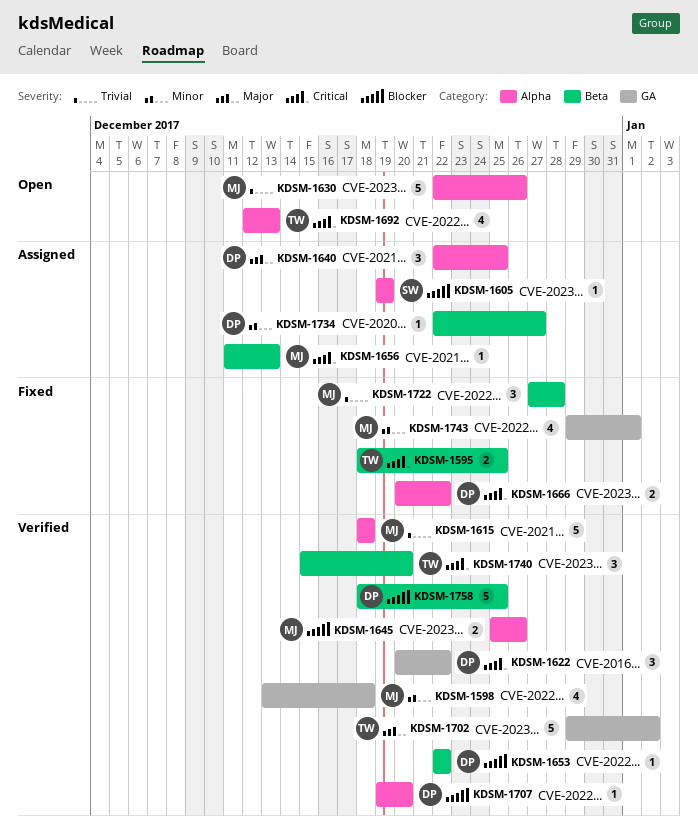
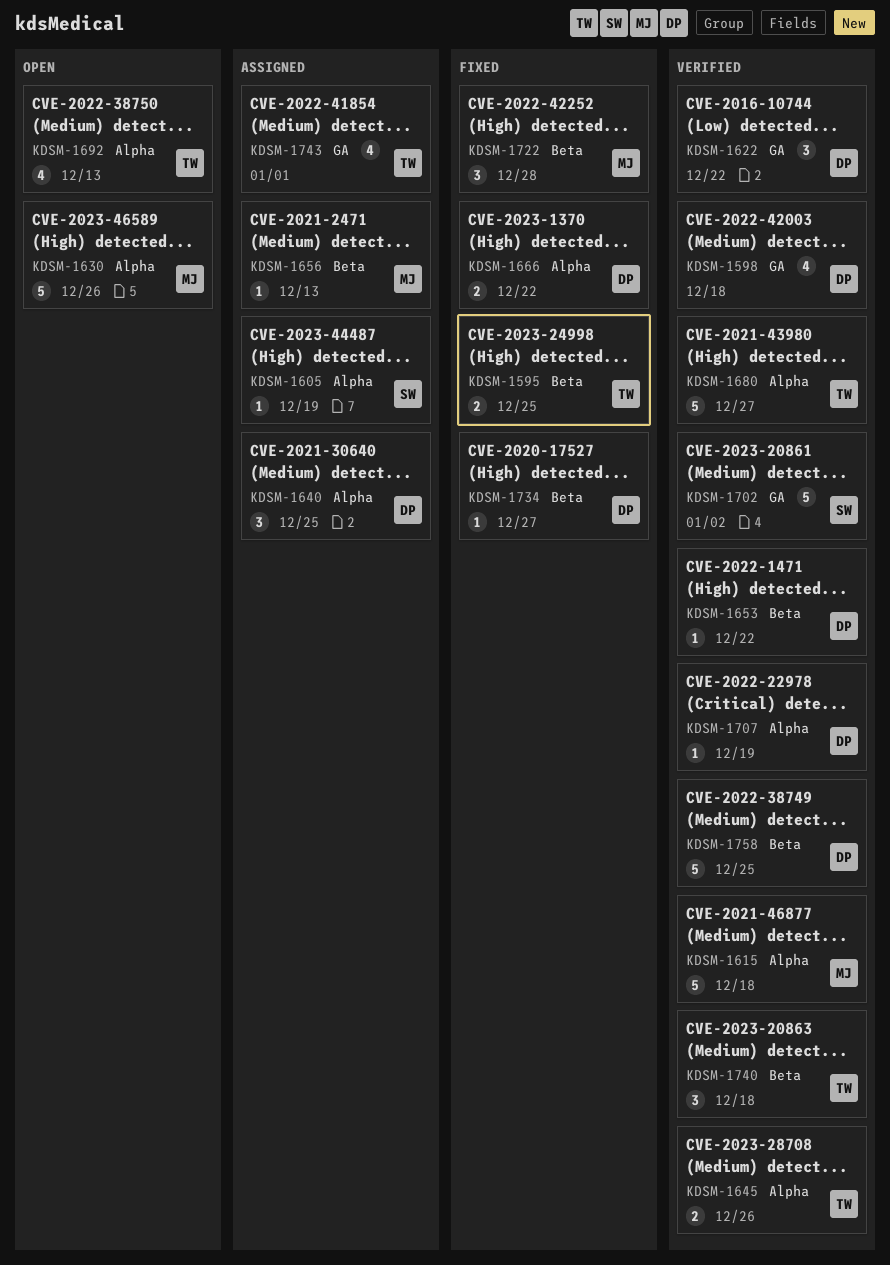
KDSM-1598, owner: MJ -> DP
KDSM-1645, owner: MJ -> TW
KDSM-1680: none -> present
KDSM-1702, owner: TW -> SW
KDSM-1707, due: Dec 20 -> Dec 19
KDSM-1734, status: Assigned -> Fixed
KDSM-1740, due: Dec 20 -> Dec 18
KDSM-1743, status: Fixed -> Assigned
KDSM-1743, owner: MJ -> TW

